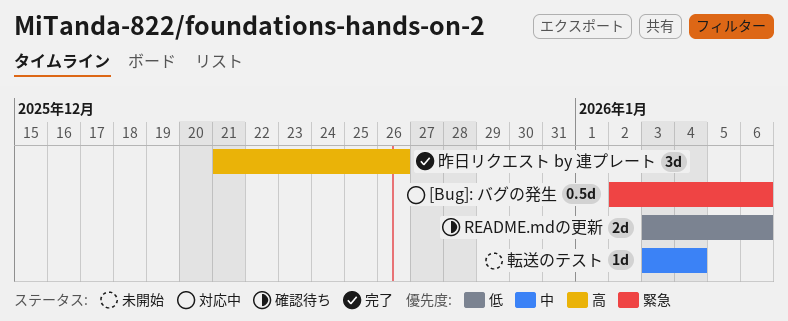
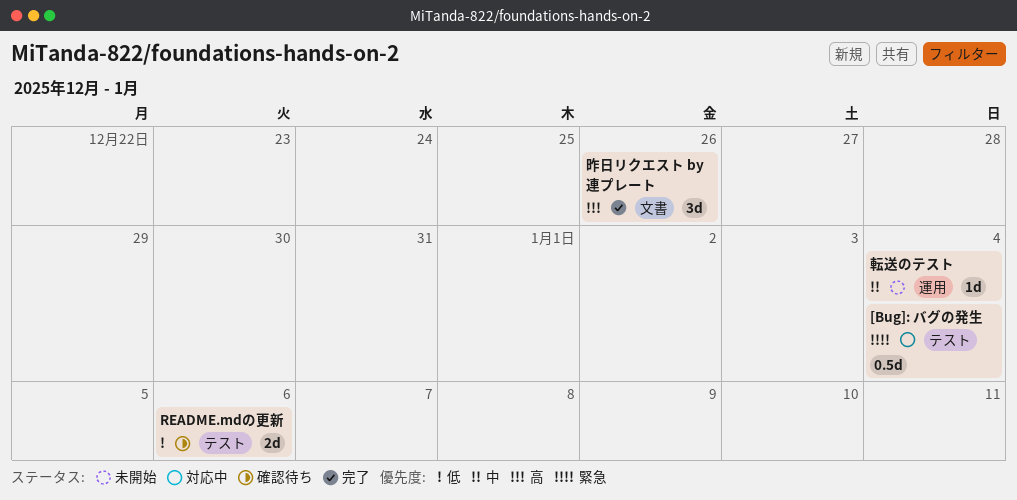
[Bug]: バグの発生, due: Jan 6 -> Jan 4

